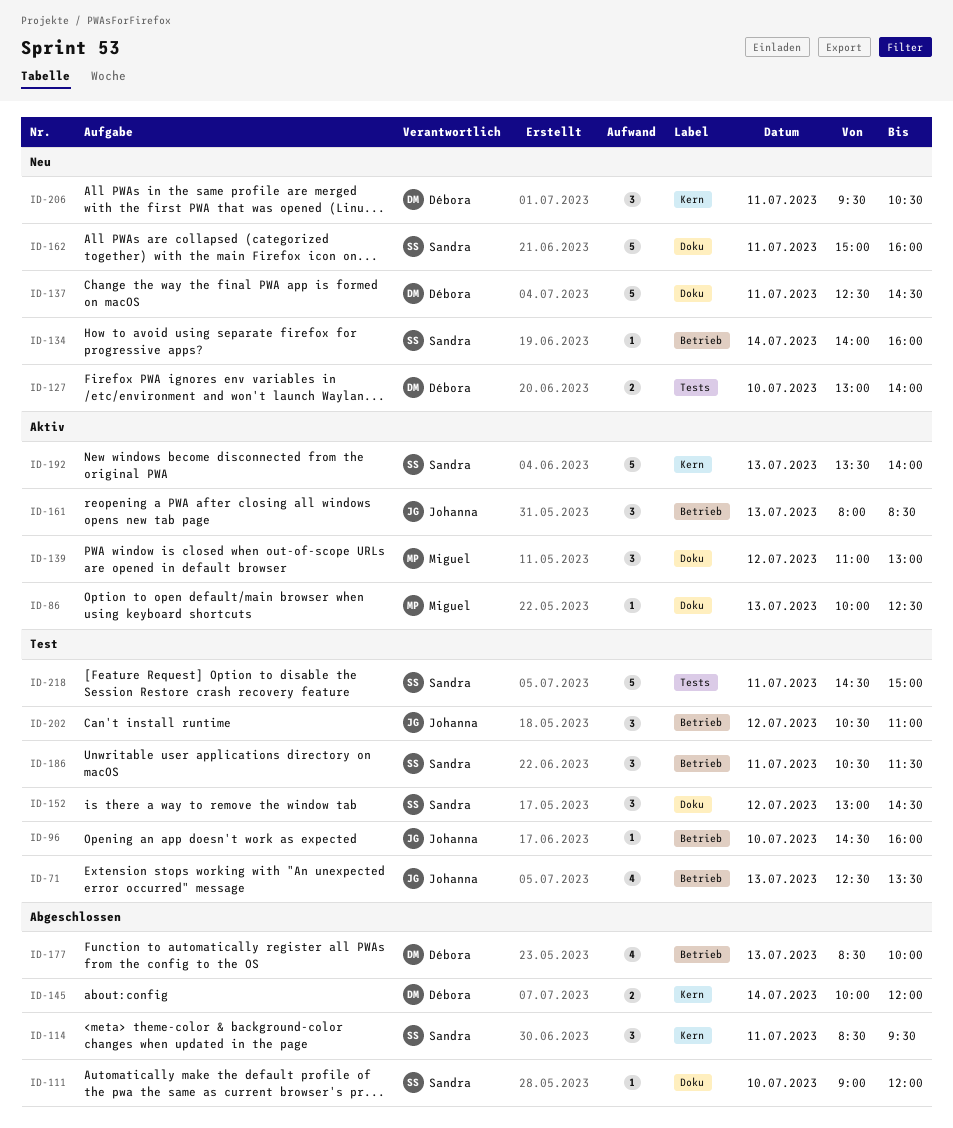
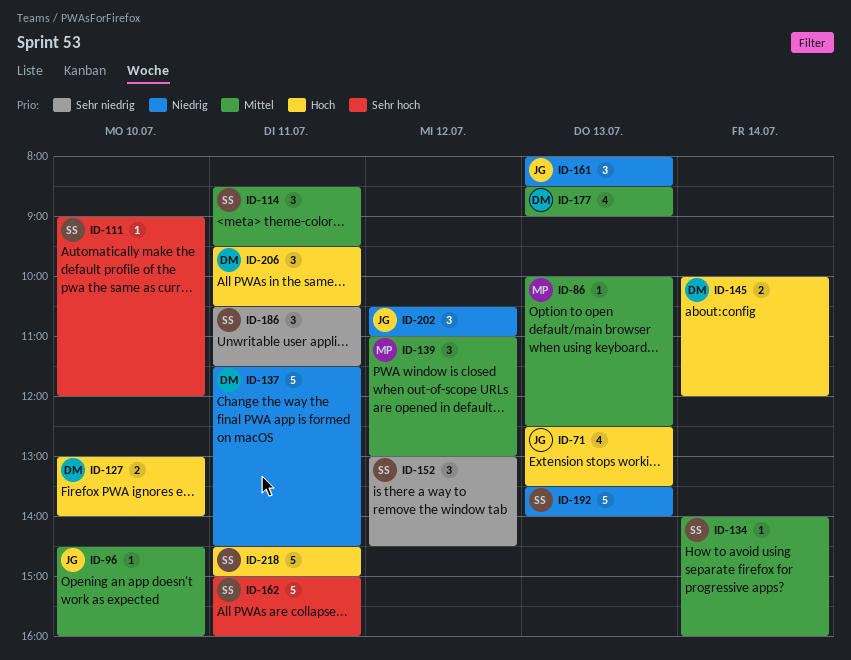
ID-137, begins: 12:30 -> 11:30
ID-177, ends: 10:00 -> 09:00

